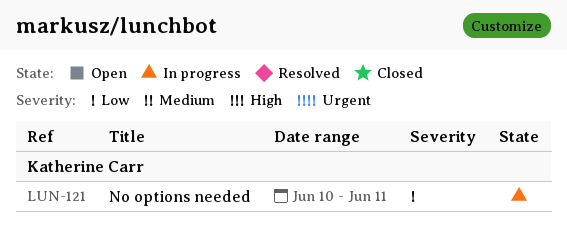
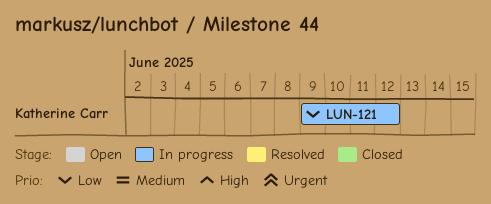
LUN-121, start: Jun 10 -> Jun 9
LUN-121, due: Jun 11 -> Jun 12

